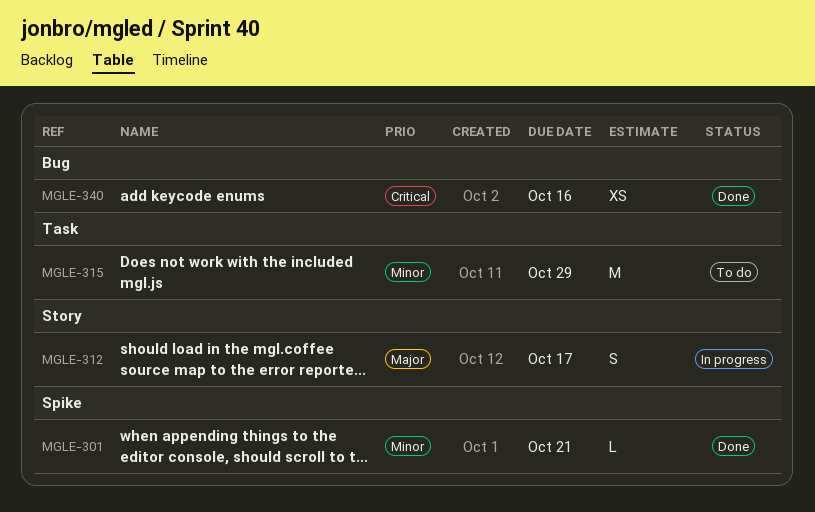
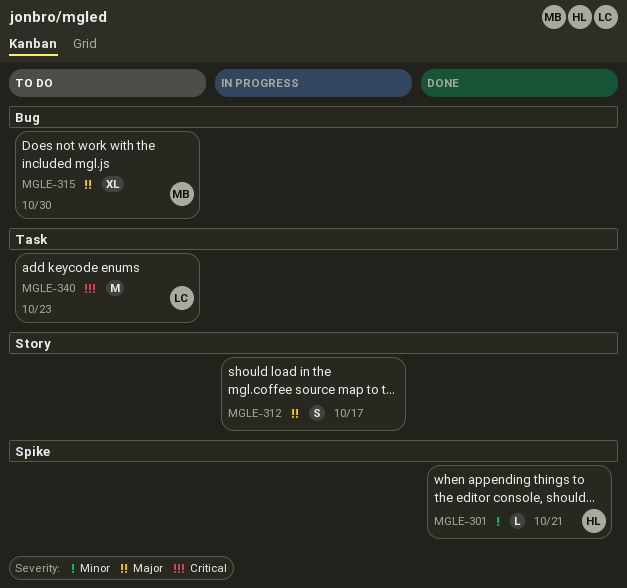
MGLE-315, priority: Minor -> Major
MGLE-315, label: Task -> Bug
MGLE-315, estimate: M -> XL
MGLE-315, due: Oct 29 -> Oct 30
MGLE-340, status: Done -> To do
MGLE-340, label: Bug -> Task
MGLE-340, estimate: XS -> M
MGLE-340, due: Oct 16 -> Oct 23

